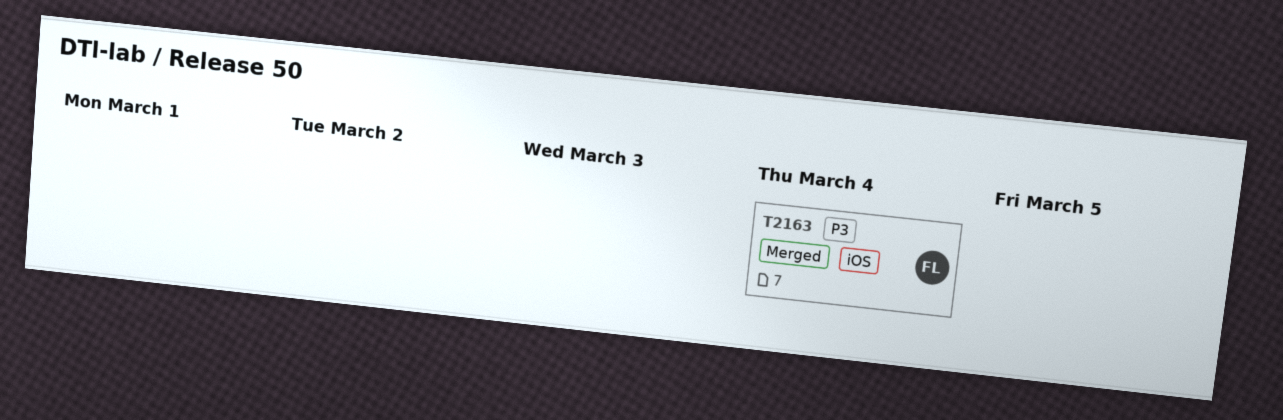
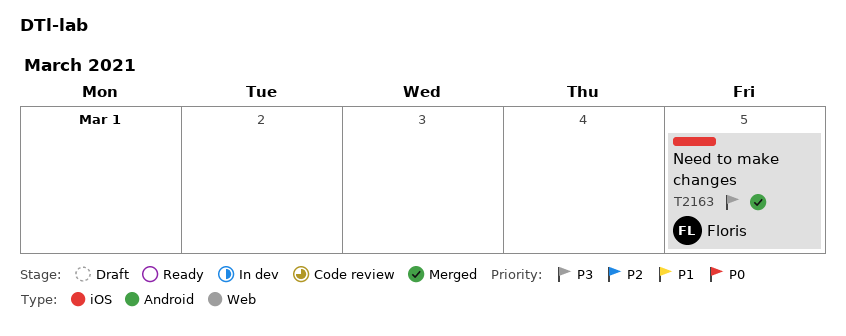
T2163, due: Mar 4 -> Mar 5

